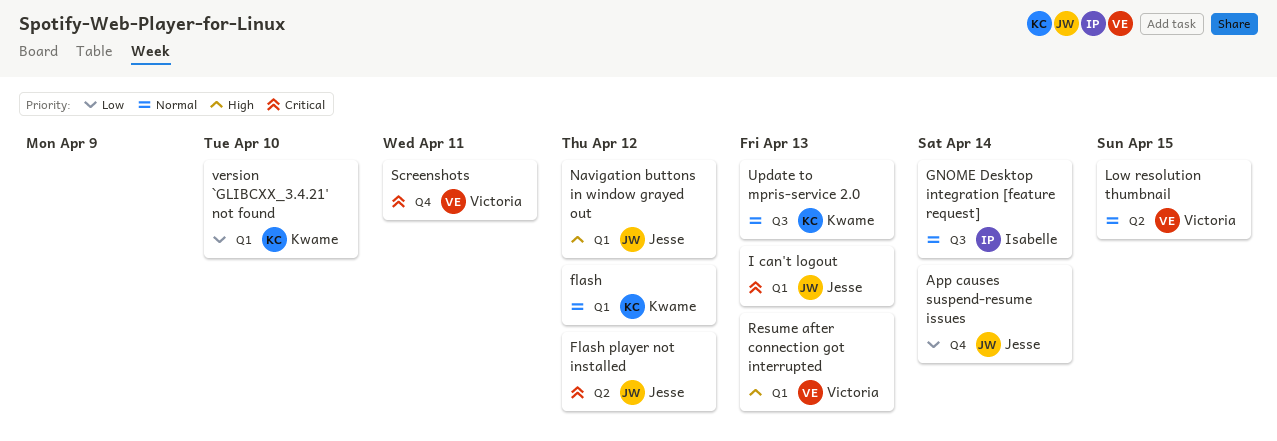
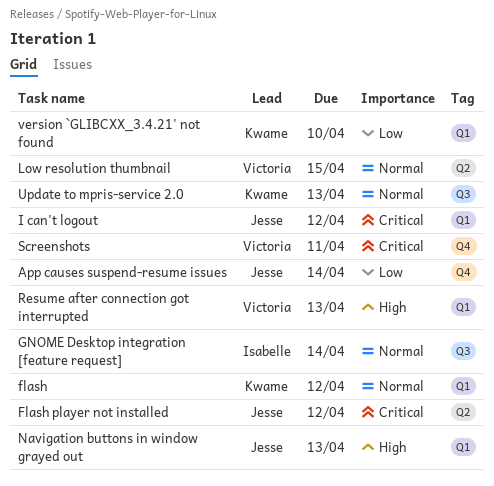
I can't logout, due: Apr 13 -> Apr 12
Navigation buttons in window grayed out, due: Apr 12 -> Apr 13

